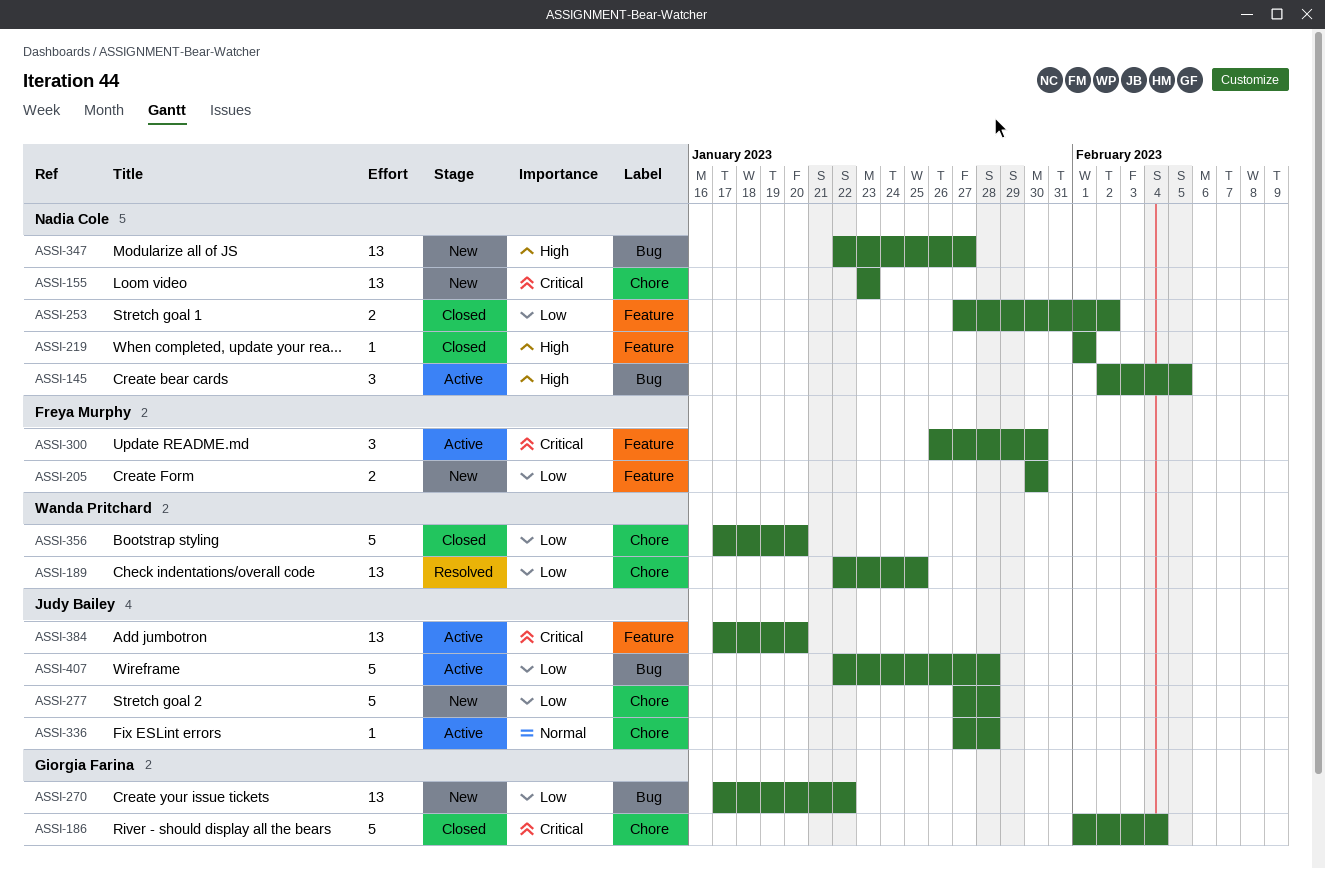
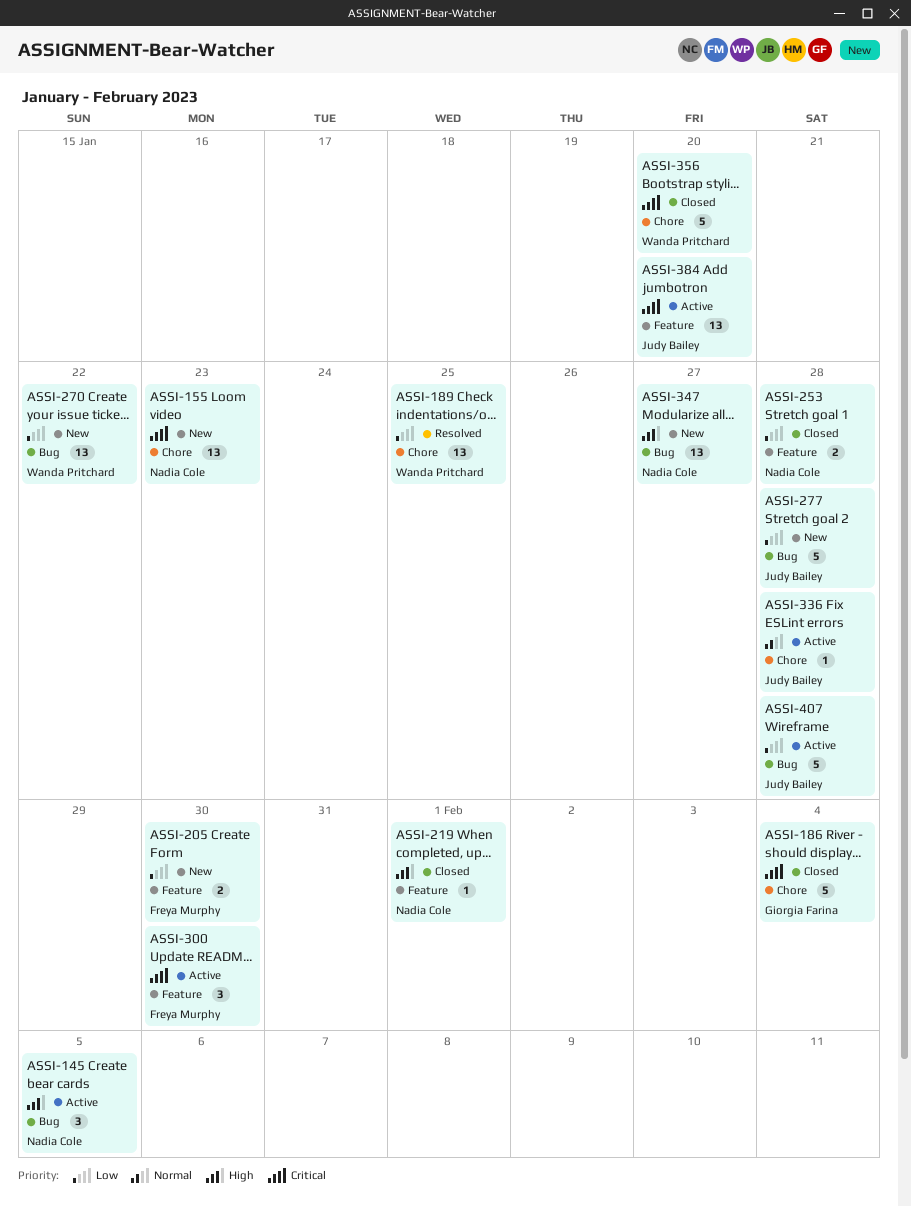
ASSI-253, due: Feb 2 -> Jan 28
ASSI-270, owner: Giorgia Farina -> Wanda Pritchard
ASSI-277, label: Chore -> Bug
ASSI-356, priority: Low -> Critical

